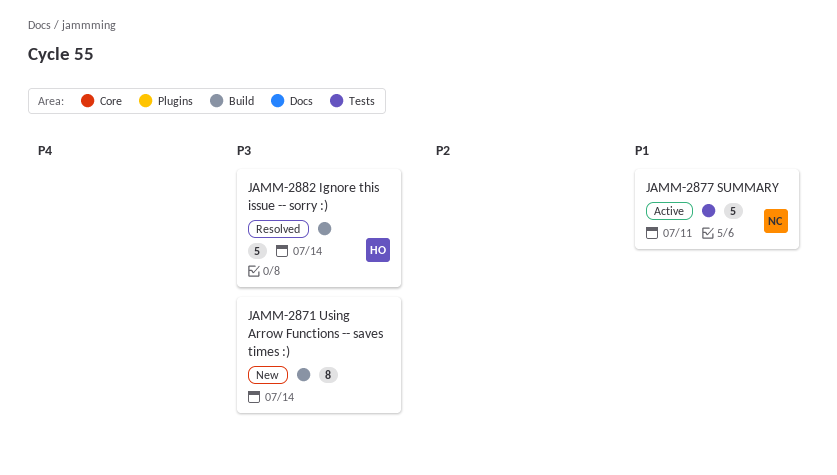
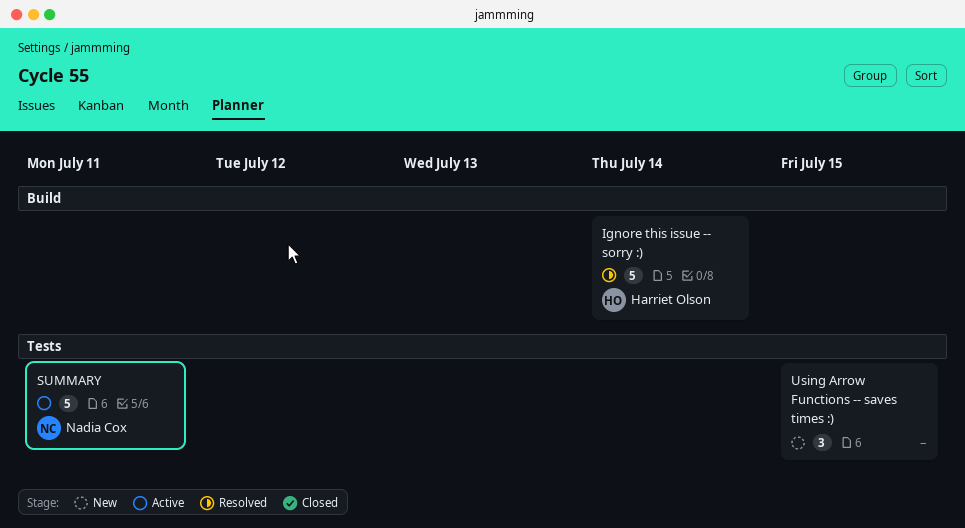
Using Arrow Functions -- saves times :), label: Build -> Tests
Using Arrow Functions -- saves times :), estimate: 8 -> 3
Using Arrow Functions -- saves times :), due: Jul 14 -> Jul 15

